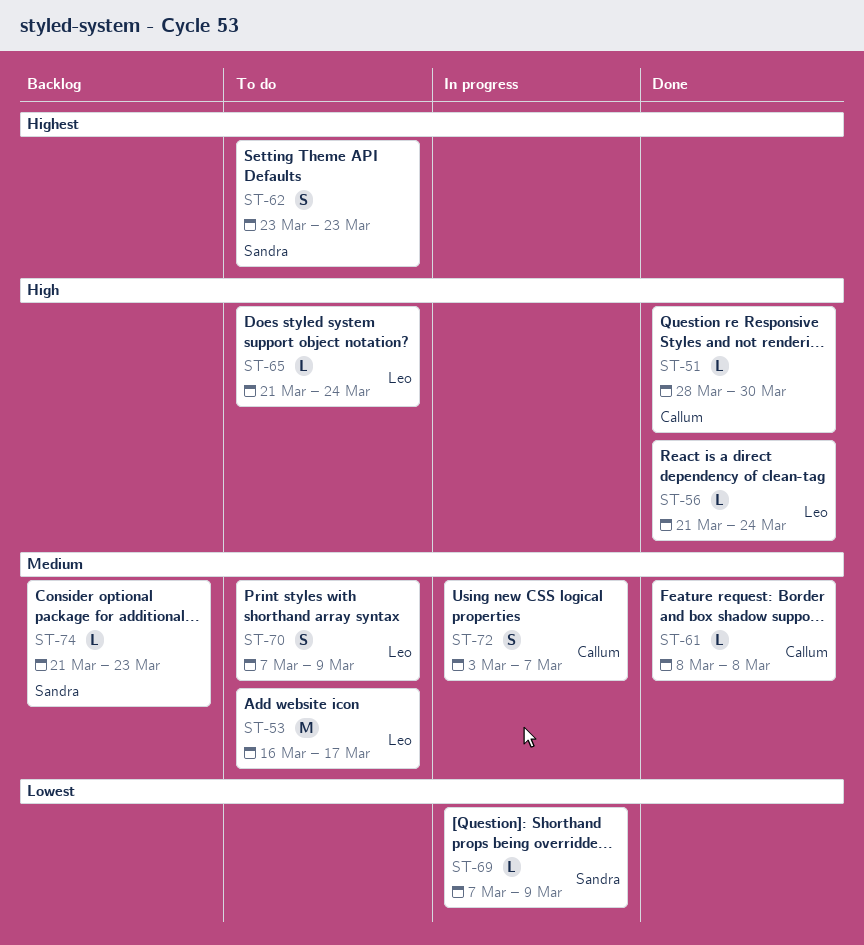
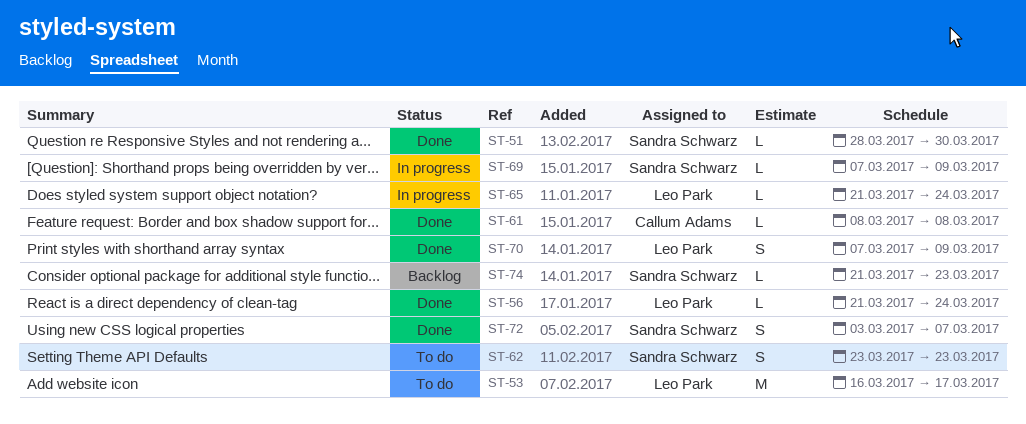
ST-51, owner: Callum Adams -> Sandra Schwarz
ST-65, status: To do -> In progress
ST-70, status: To do -> Done
ST-72, status: In progress -> Done
ST-72, owner: Callum Adams -> Sandra Schwarz

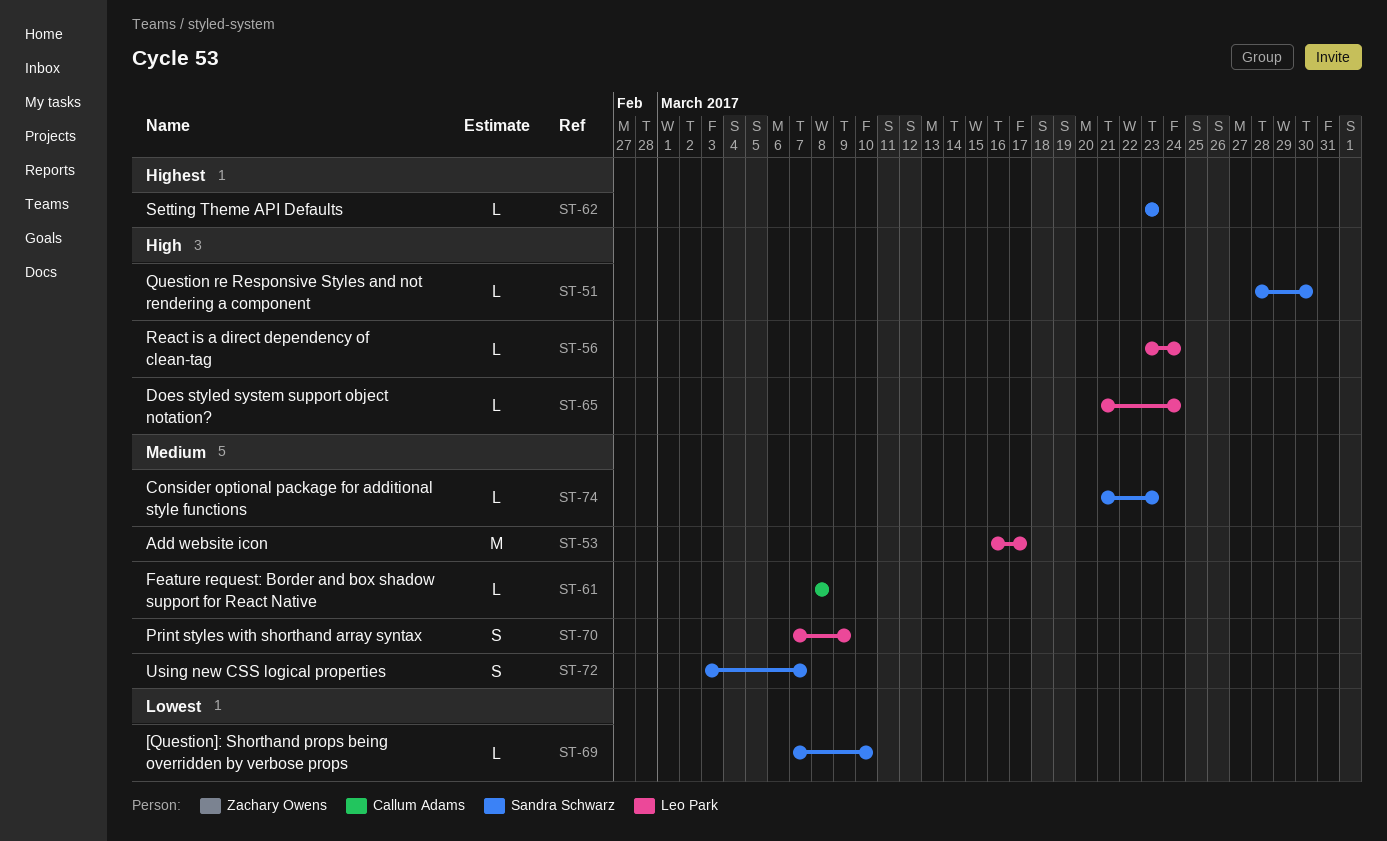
ST-56, start: Mar 21 -> Mar 23
ST-62, estimate: S -> L
ST-69, due: Mar 9 -> Mar 10

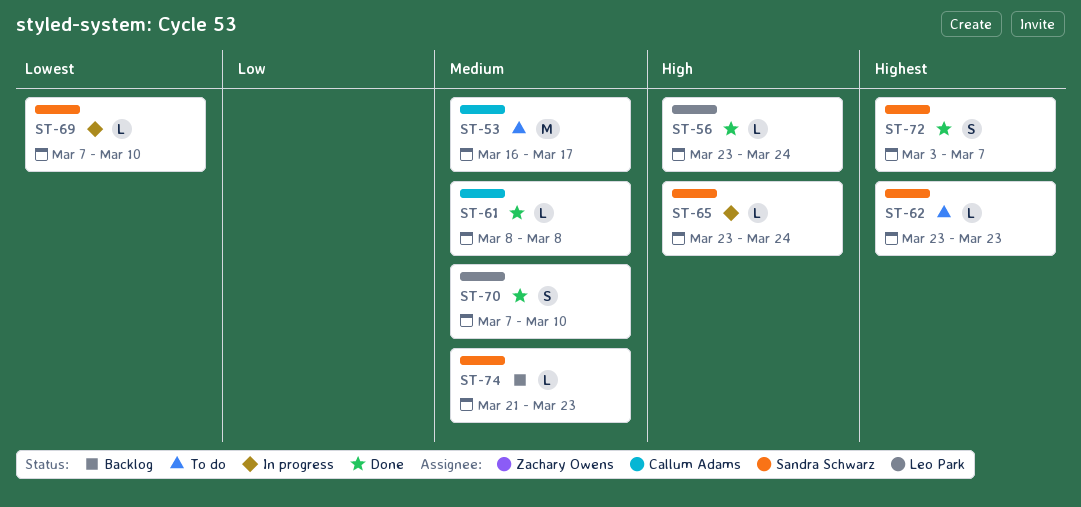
ST-51: present -> none
ST-53, owner: Leo Park -> Callum Adams
ST-65, owner: Leo Park -> Sandra Schwarz
ST-65, start: Mar 21 -> Mar 23
ST-70, due: Mar 9 -> Mar 10
ST-72, priority: Medium -> Highest

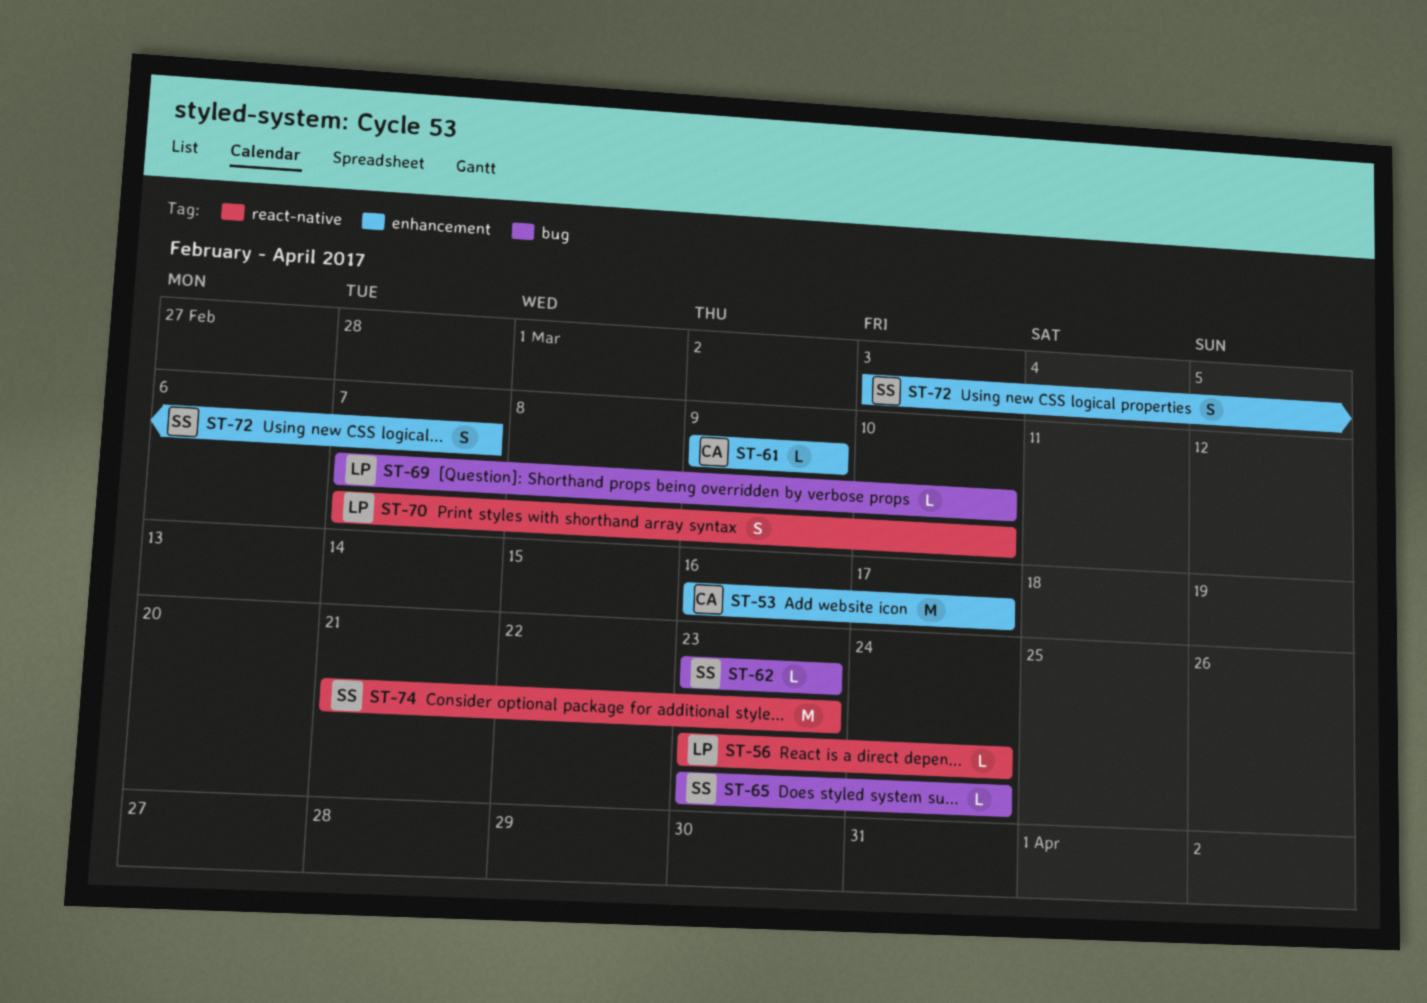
ST-61, start: Mar 8 -> Mar 9
ST-61, due: Mar 8 -> Mar 9
ST-69, owner: Sandra Schwarz -> Leo Park
ST-74, estimate: L -> M

